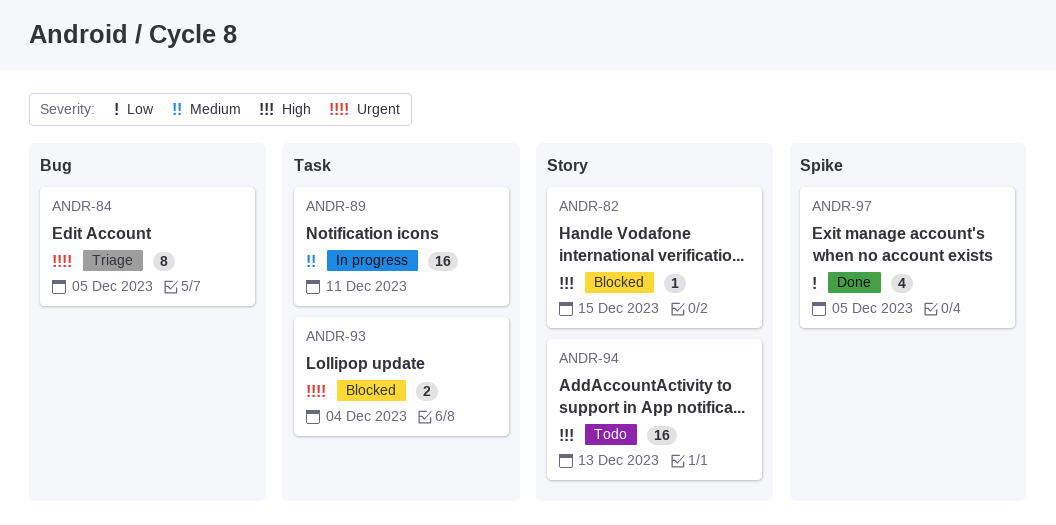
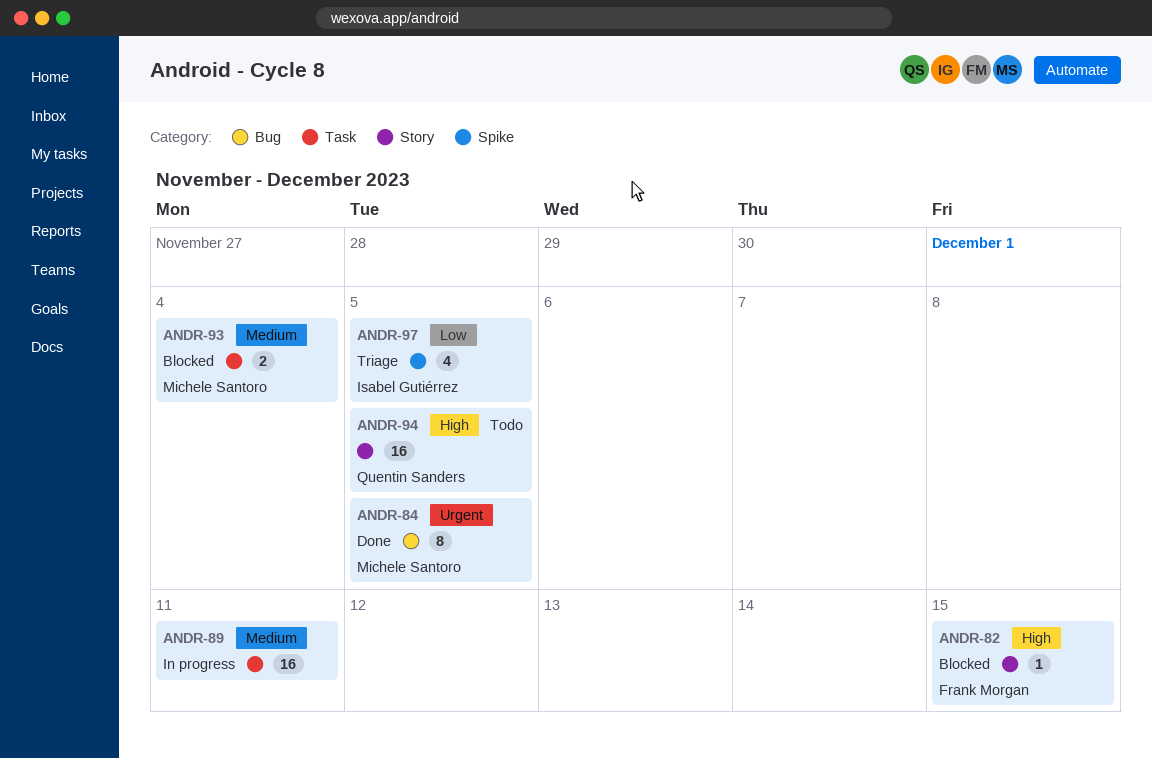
ANDR-84, status: Triage -> Done
ANDR-93, priority: Urgent -> Medium
ANDR-94, due: Dec 13 -> Dec 5
ANDR-97, status: Done -> Triage

